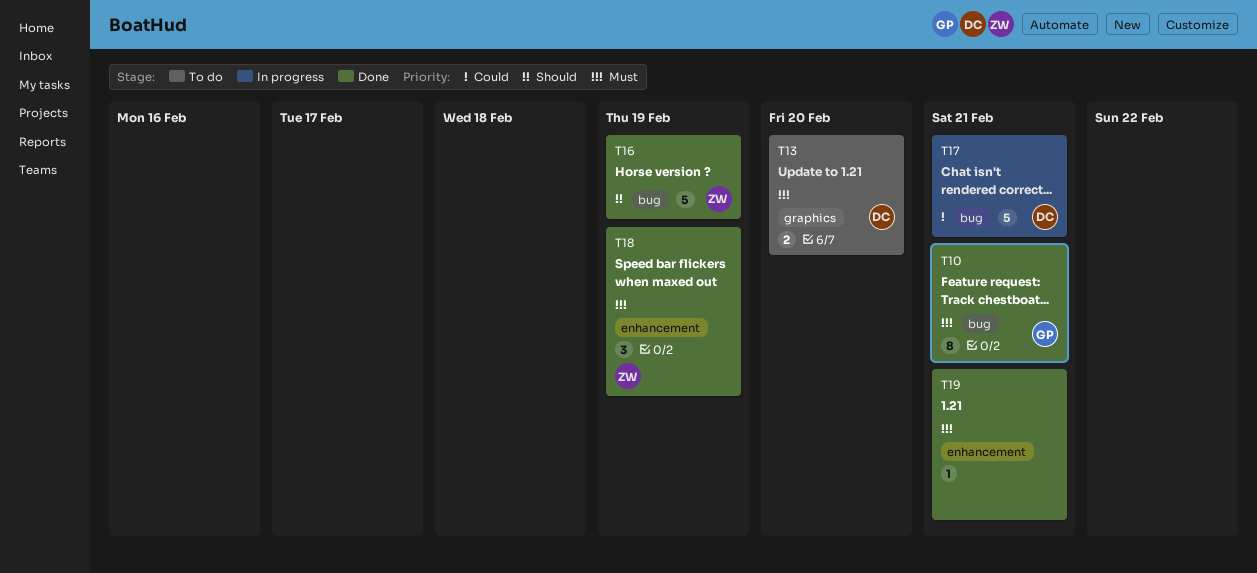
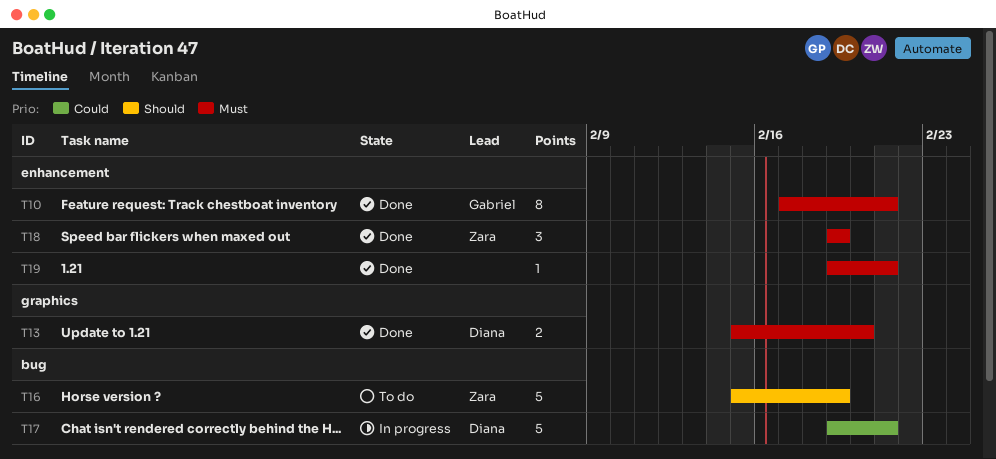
T10, label: bug -> enhancement
T13, status: To do -> Done
T16, status: Done -> To do

